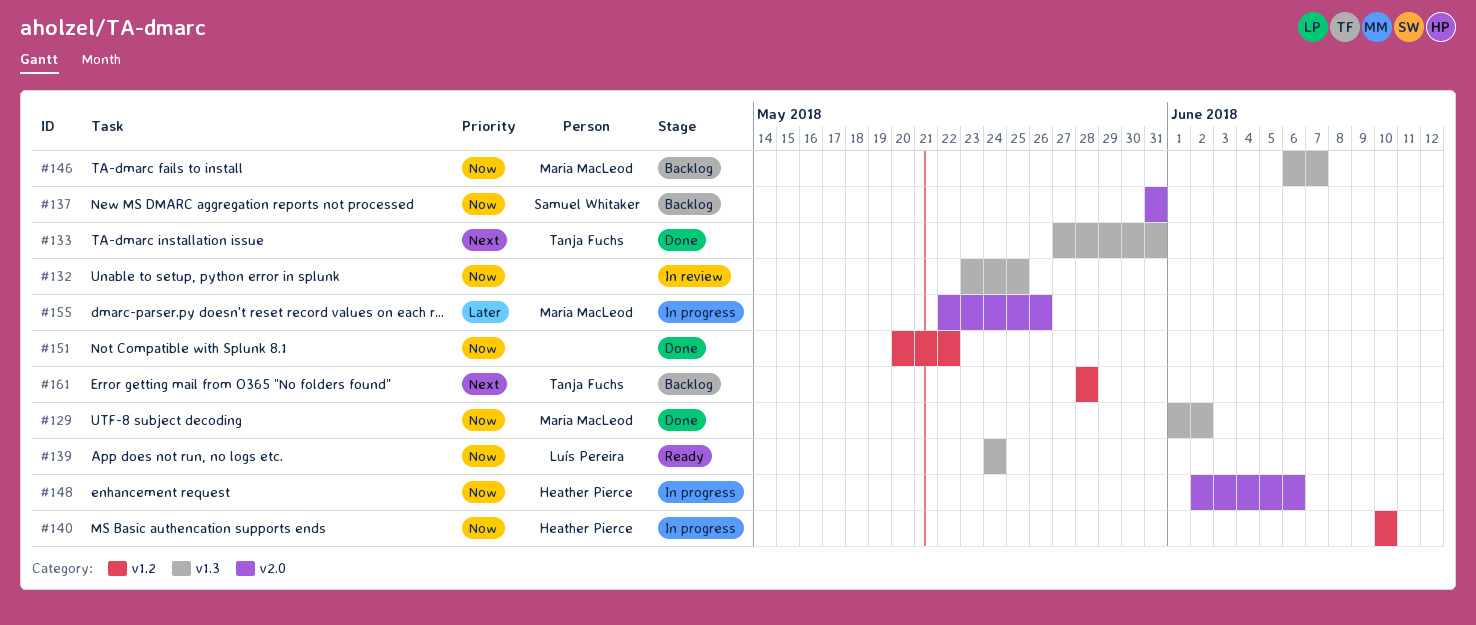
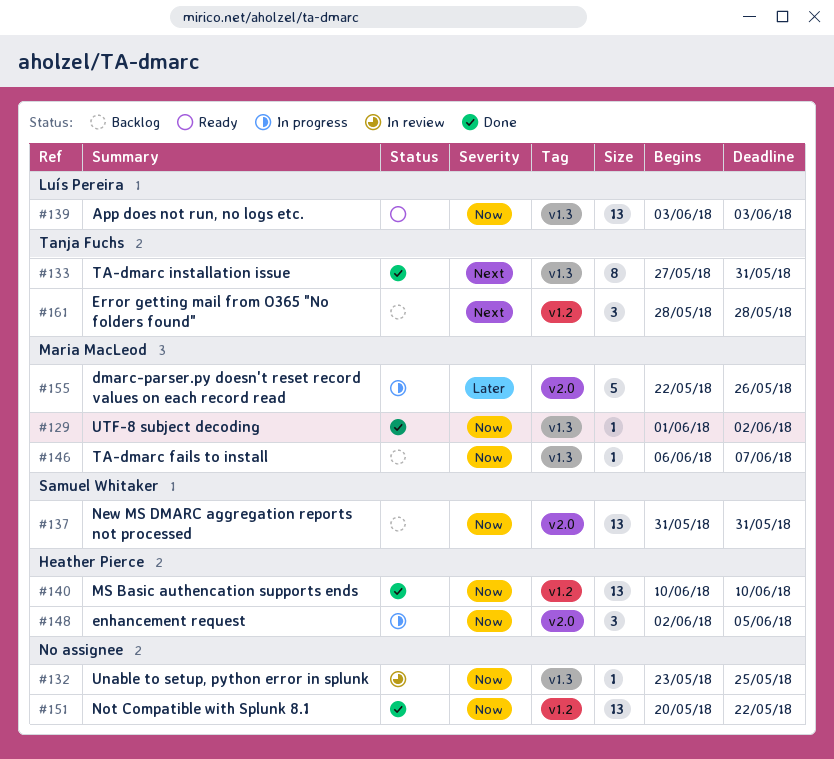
#139, start: May 24 -> Jun 3
#139, due: May 24 -> Jun 3
#140, status: In progress -> Done
#148, due: Jun 6 -> Jun 5

